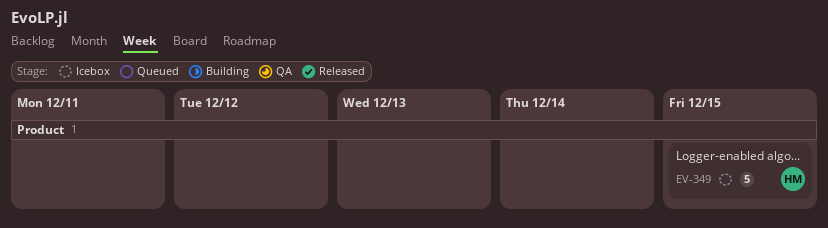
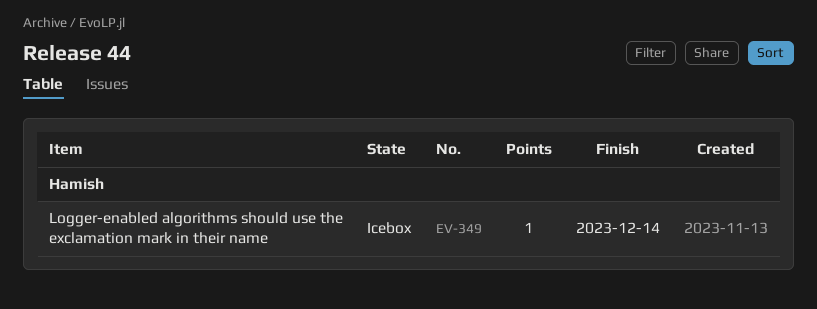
EV-349, estimate: 5 -> 1
EV-349, due: Dec 15 -> Dec 14

